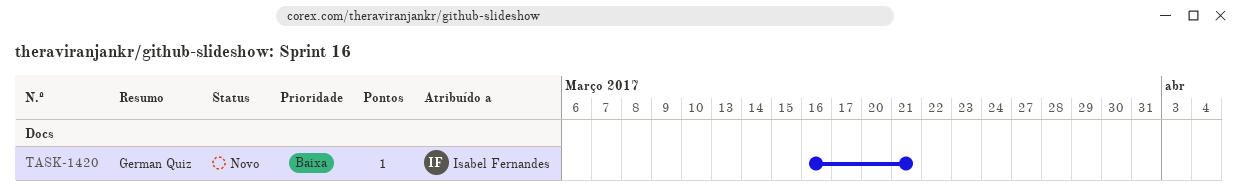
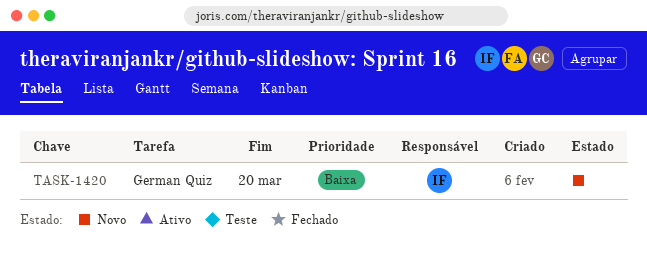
TASK-1420, due: Mar 21 -> Mar 20

